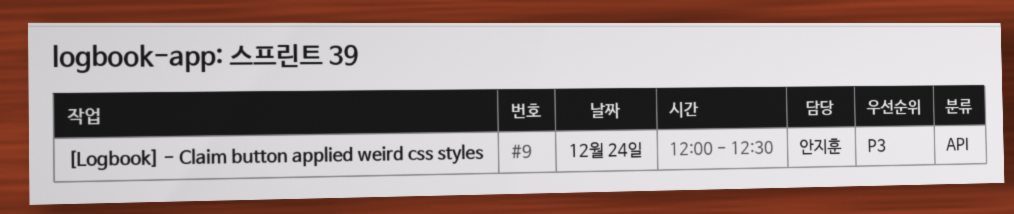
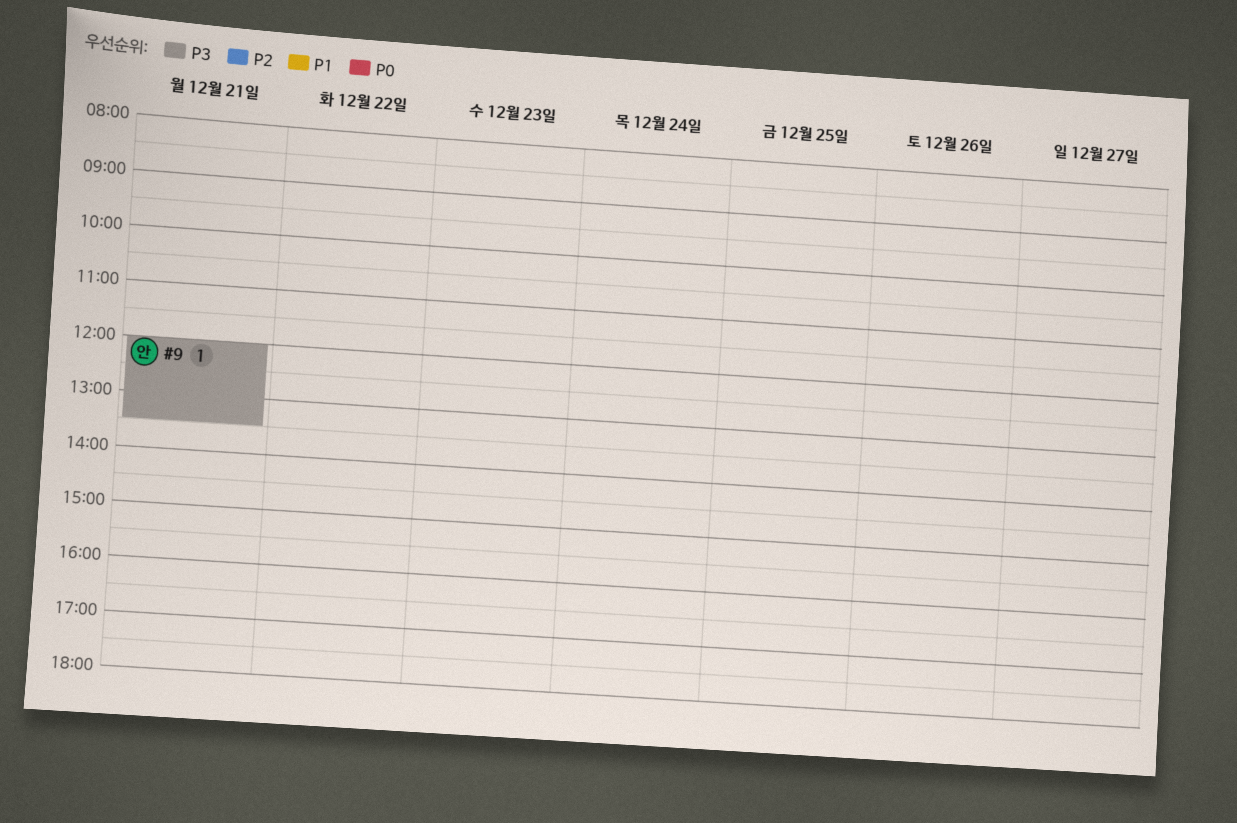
#9, day: Dec 24 -> Dec 21
#9, ends: 12:30 -> 13:30

